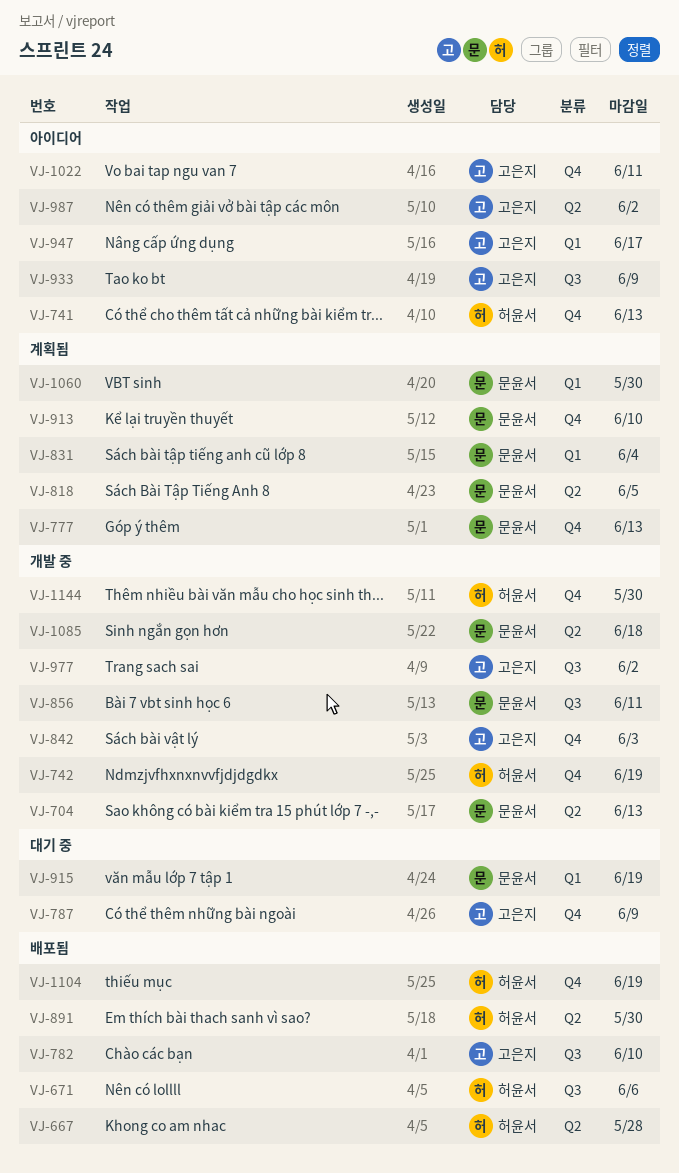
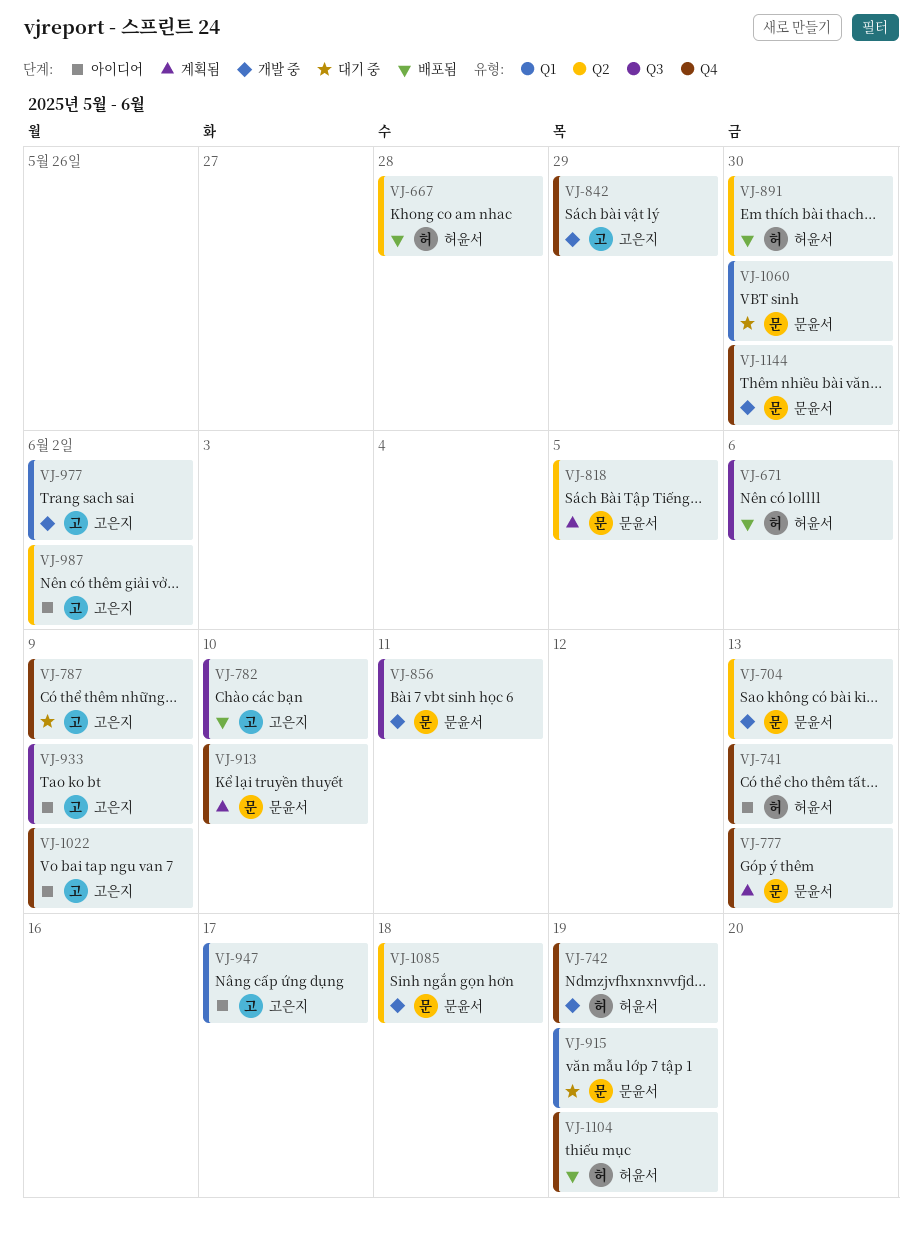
VJ-831: present -> none
VJ-842, due: Jun 3 -> May 29
VJ-977, label: Q3 -> Q1
VJ-1022, due: Jun 11 -> Jun 9
VJ-1060, status: 계획됨 -> 대기 중
VJ-1144, owner: 허윤서 -> 문윤서

